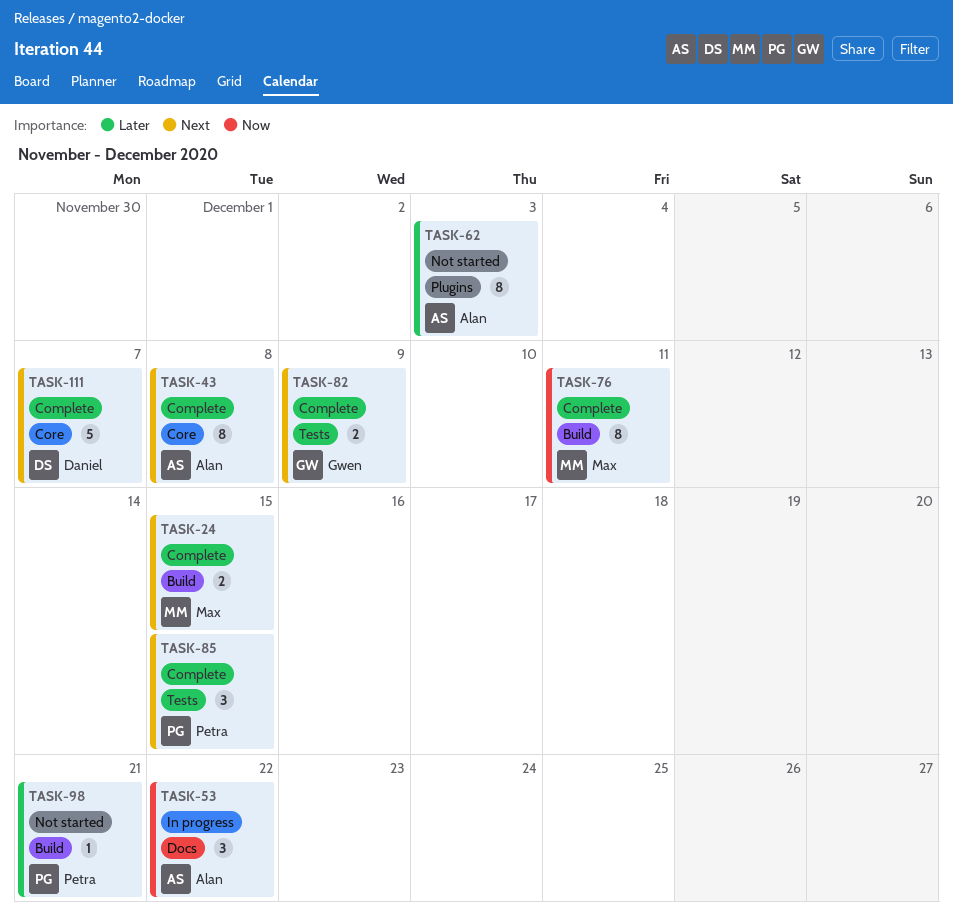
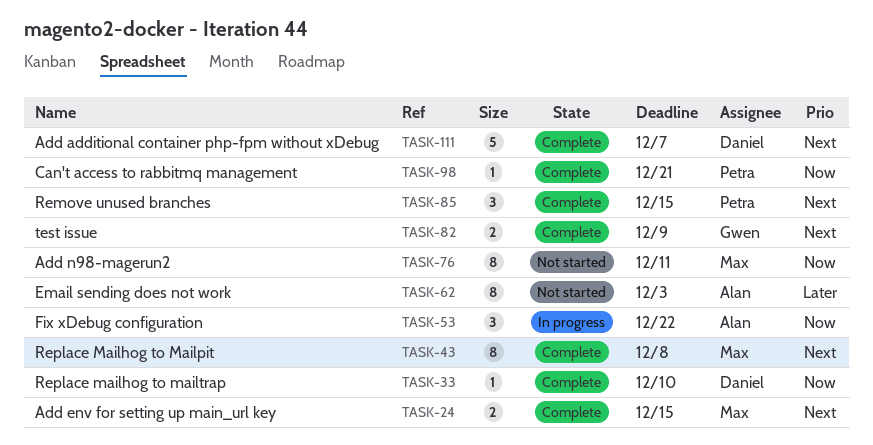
TASK-33: none -> present
TASK-43, owner: Alan -> Max
TASK-76, status: Complete -> Not started
TASK-98, status: Not started -> Complete
TASK-98, priority: Later -> Now

